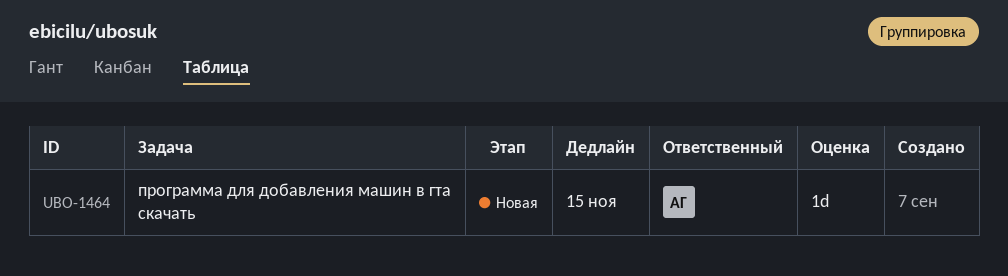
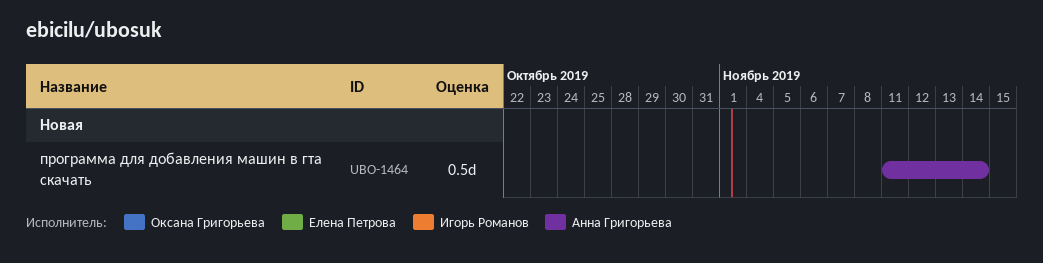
UBO-1464, estimate: 1d -> 0.5d
UBO-1464, due: Nov 15 -> Nov 14

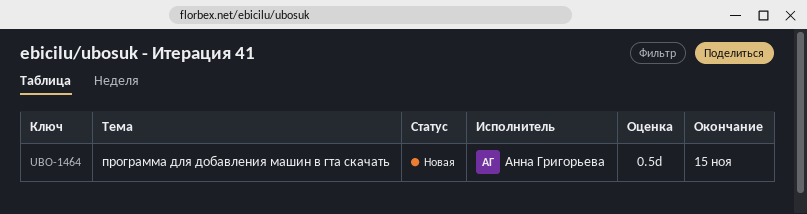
UBO-1464, due: Nov 14 -> Nov 15

